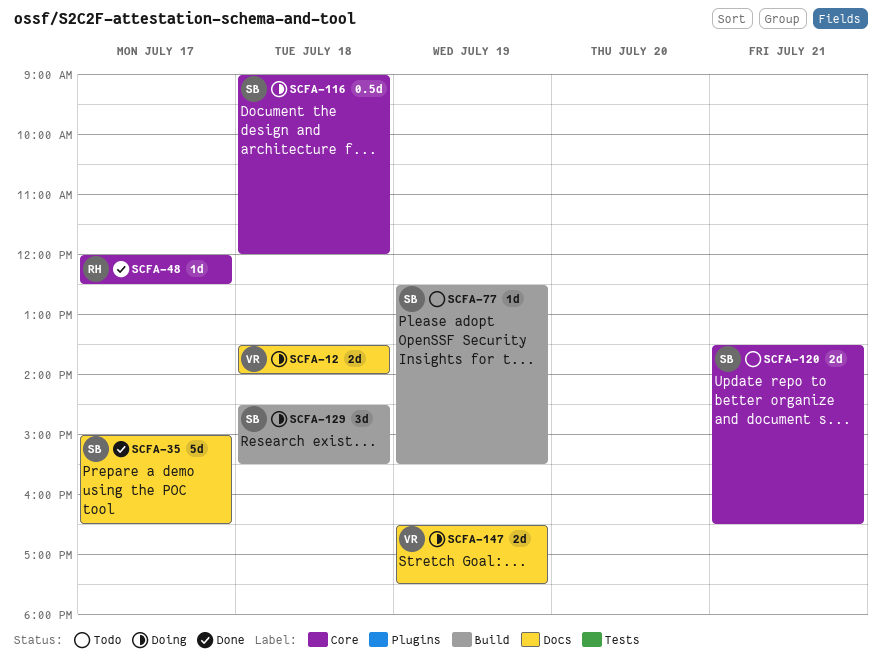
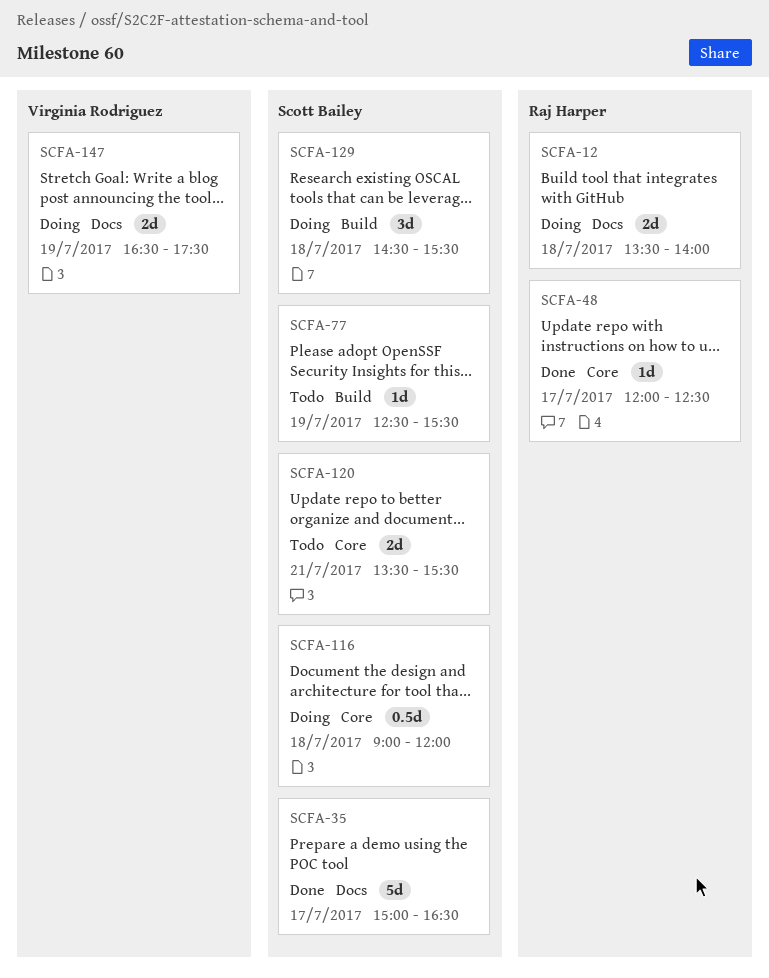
SCFA-12, owner: Virginia Rodriguez -> Raj Harper
SCFA-120, ends: 16:30 -> 15:30

